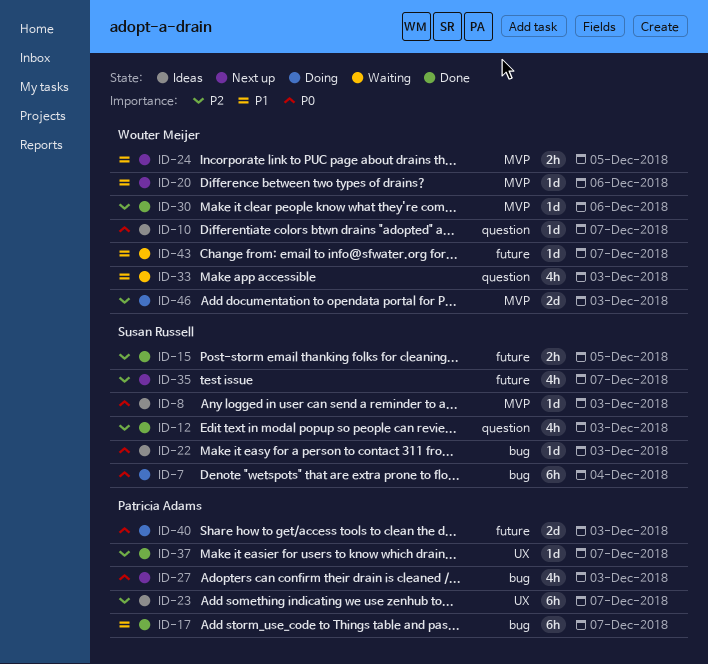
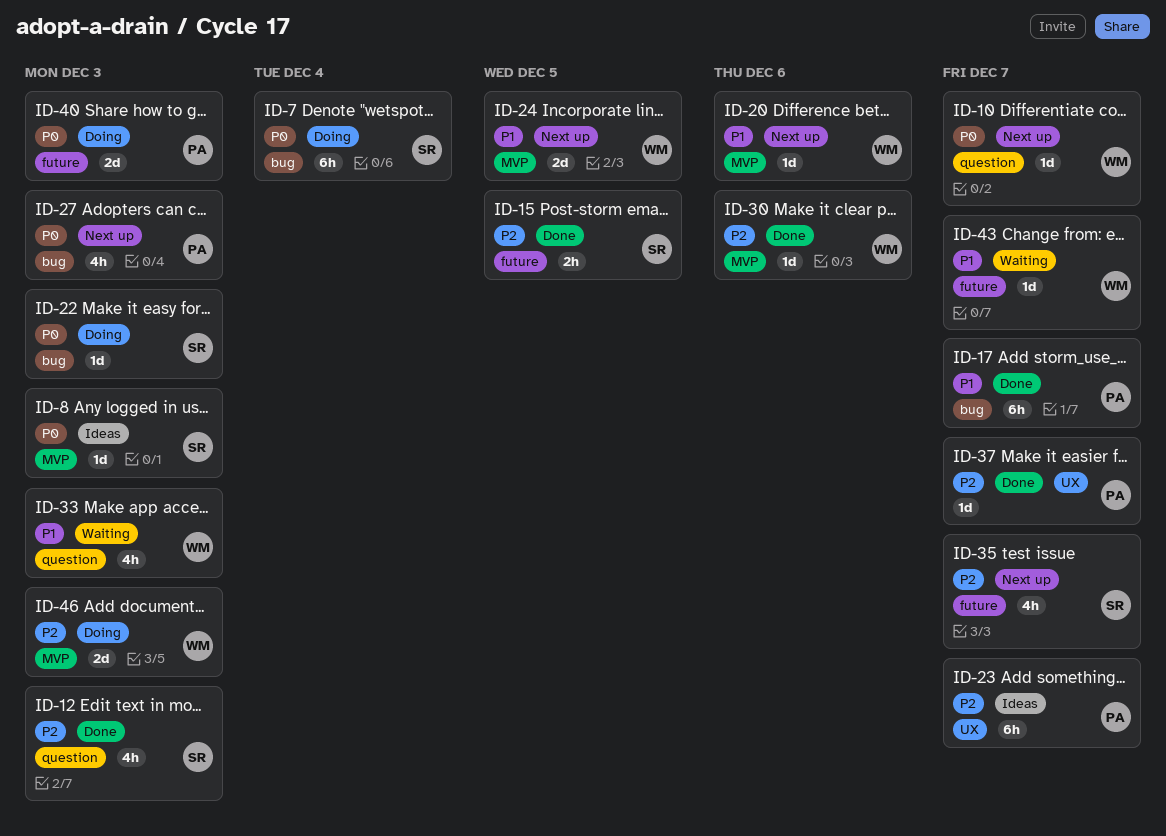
ID-10, status: Ideas -> Next up
ID-22, status: Ideas -> Doing
ID-24, estimate: 2h -> 2d

